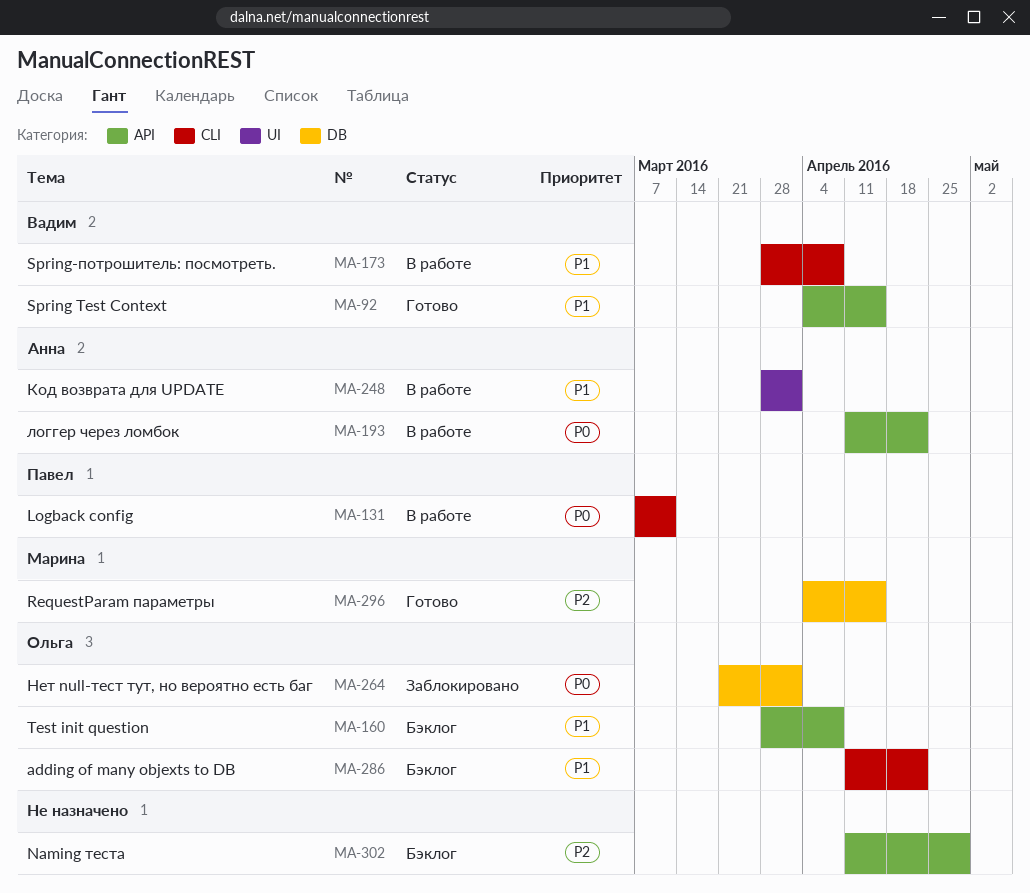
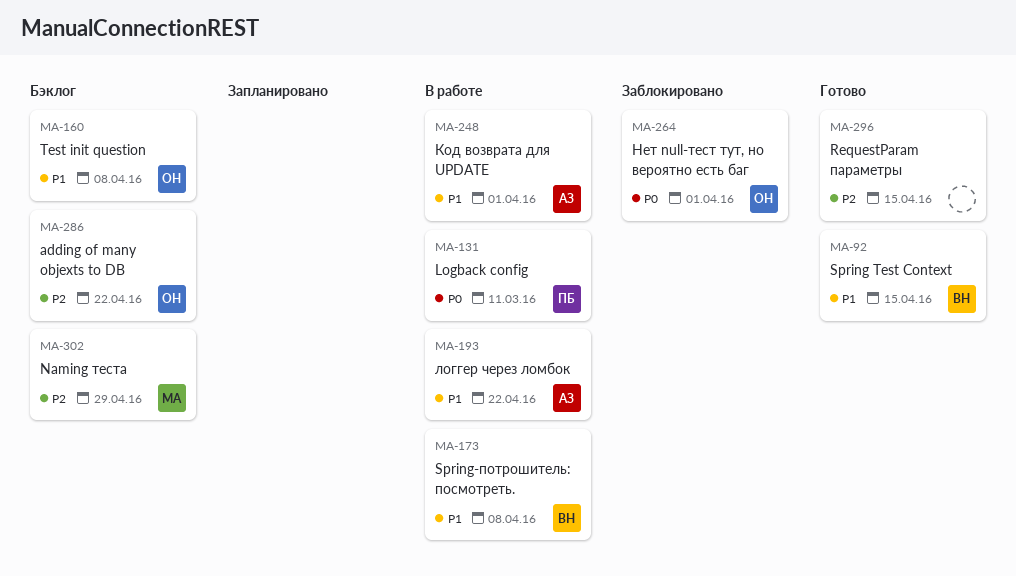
MA-193, priority: P0 -> P1
MA-286, priority: P1 -> P2
MA-296, owner: Марина -> none
MA-302, owner: none -> Марина

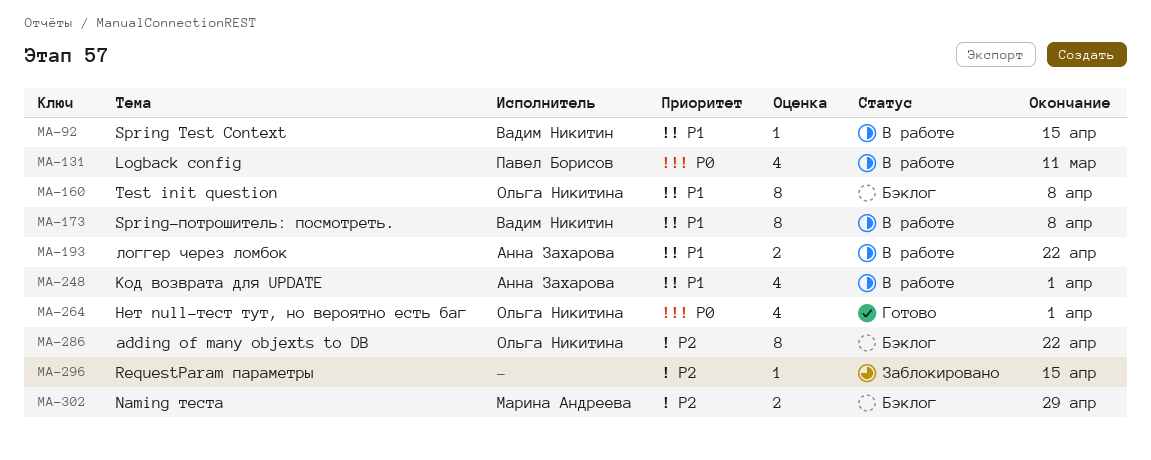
MA-92, status: Готово -> В работе
MA-264, status: Заблокировано -> Готово
MA-296, status: Готово -> Заблокировано

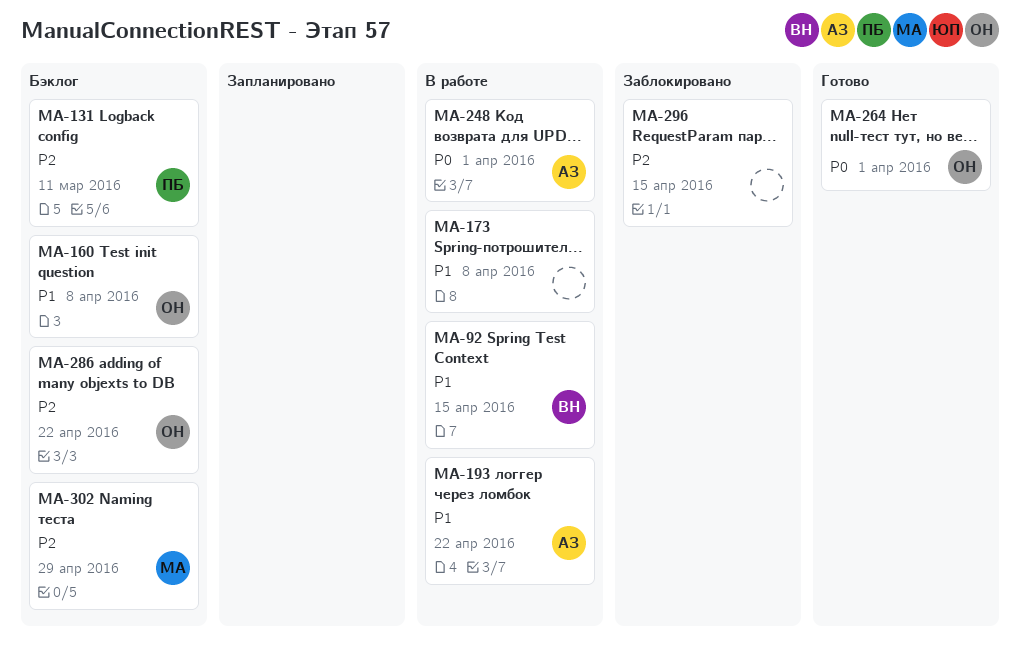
MA-131, status: В работе -> Бэклог
MA-131, priority: P0 -> P2
MA-173, owner: Вадим Никитин -> none
MA-248, priority: P1 -> P0

